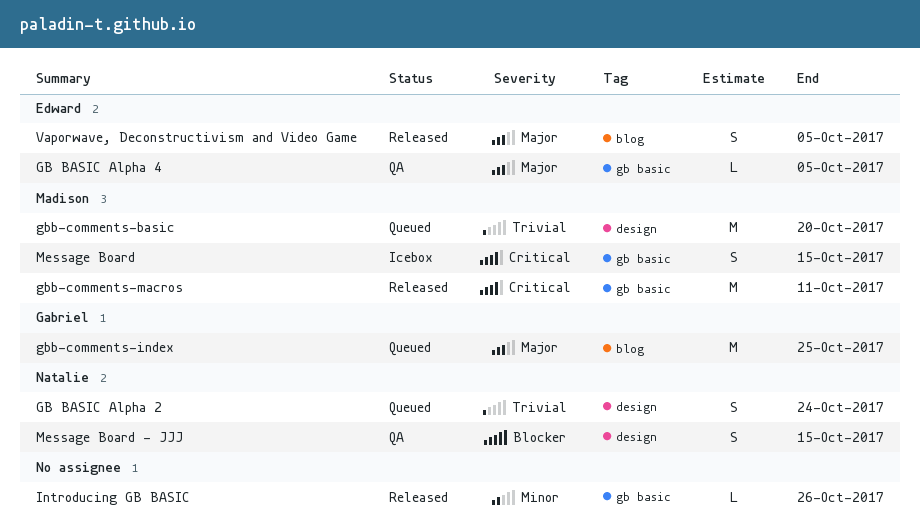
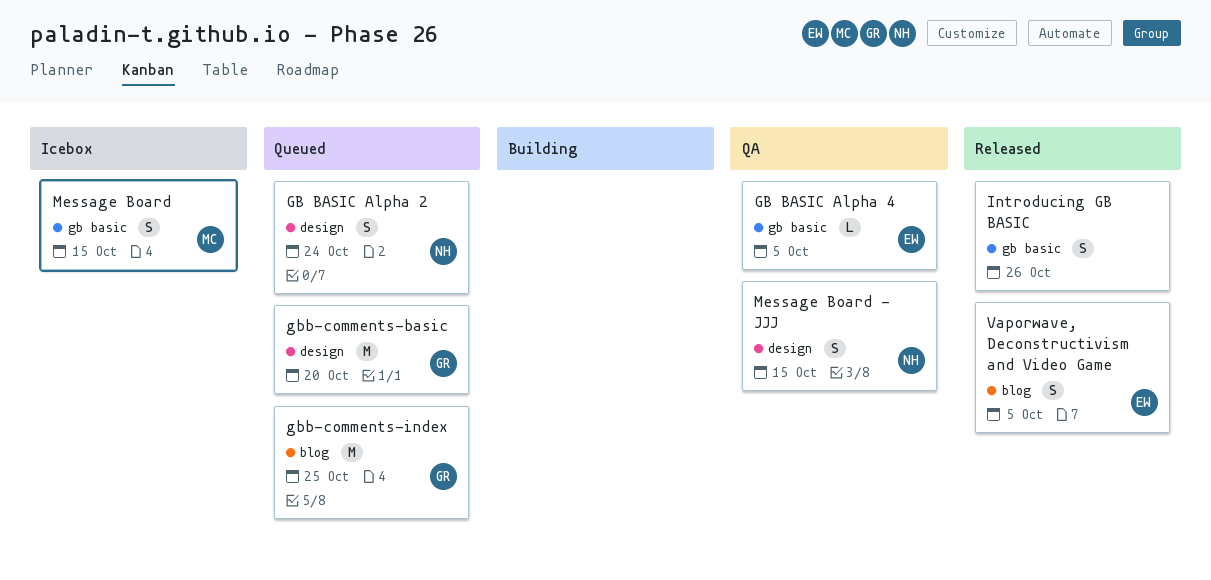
gbb-comments-basic, owner: Madison -> Gabriel
gbb-comments-macros: present -> none
Introducing GB BASIC, estimate: L -> S

